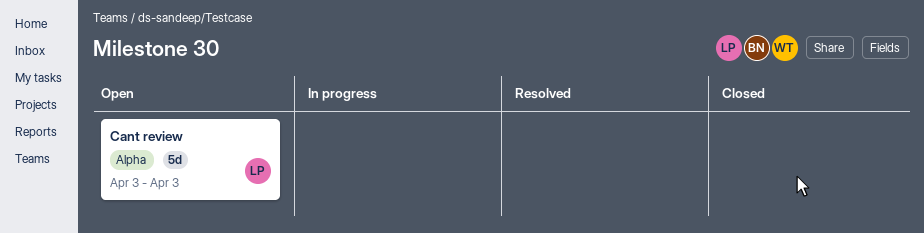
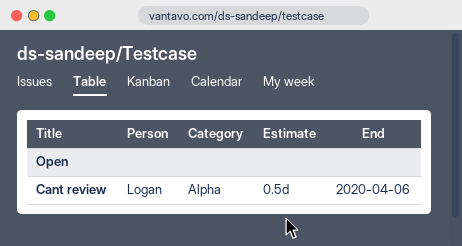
Cant review, estimate: 5d -> 0.5d
Cant review, due: Apr 3 -> Apr 6

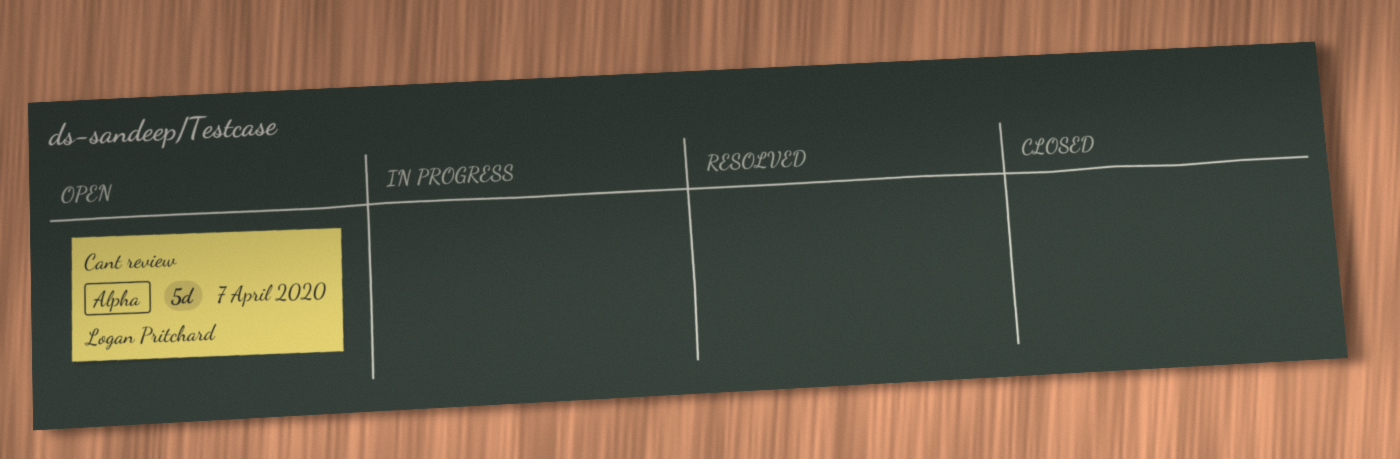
Cant review, estimate: 0.5d -> 5d
Cant review, due: Apr 6 -> Apr 7

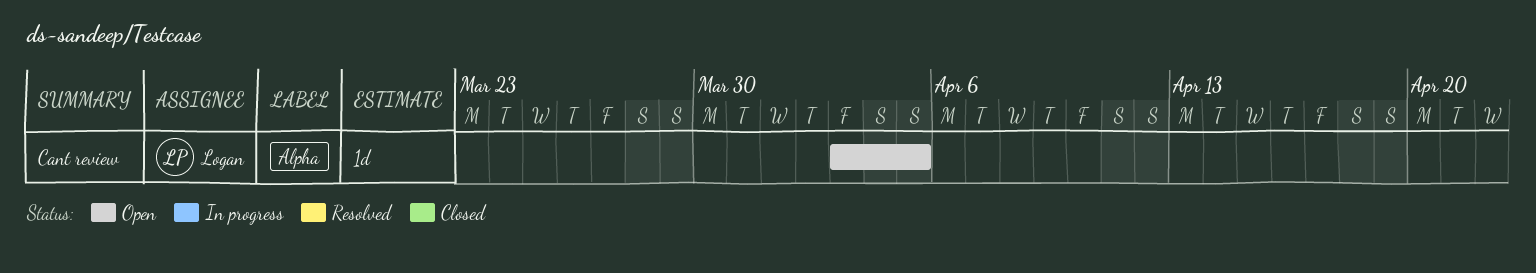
Cant review, estimate: 5d -> 1d
Cant review, due: Apr 7 -> Apr 5

